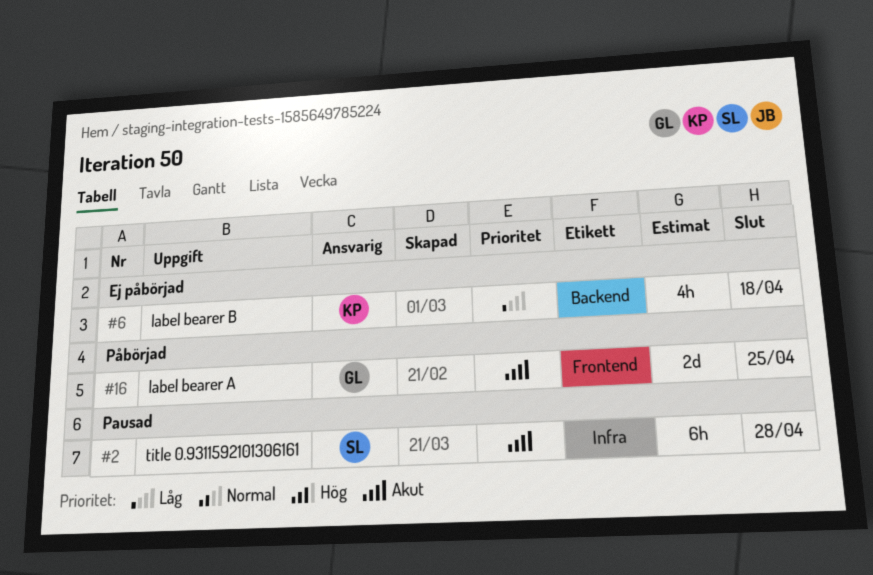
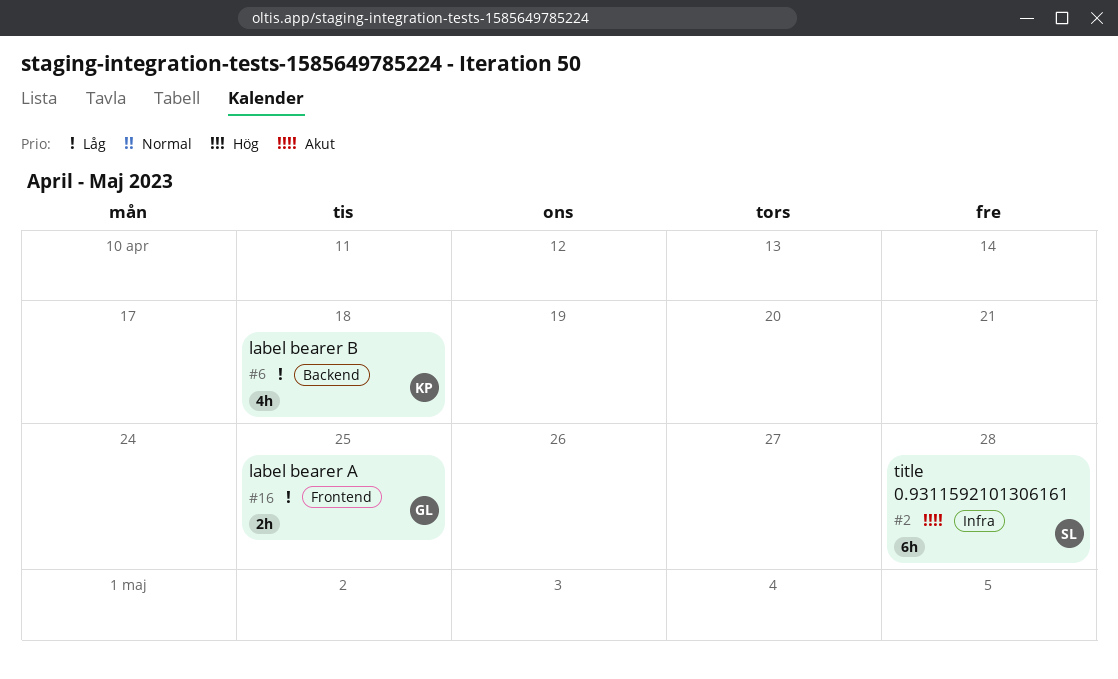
#16, priority: Akut -> Låg
#16, estimate: 2d -> 2h

